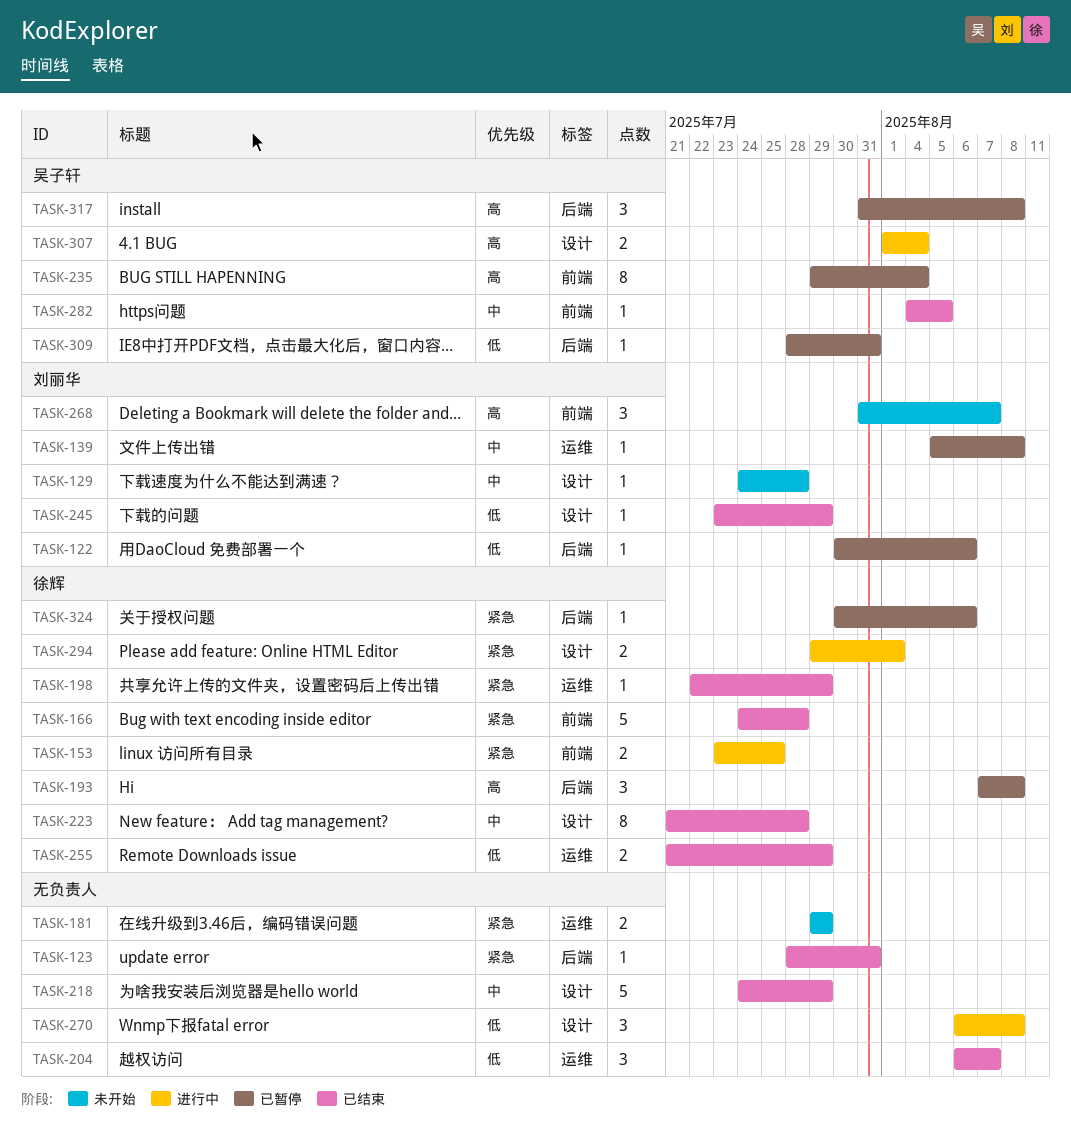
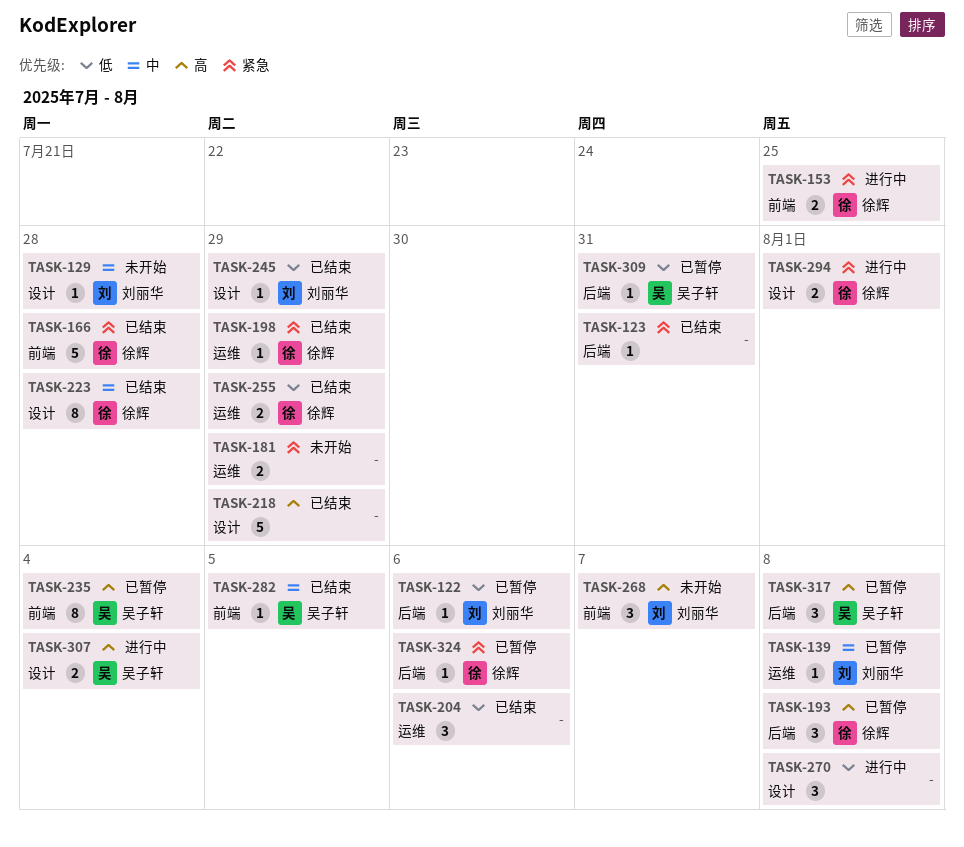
TASK-204, due: Aug 7 -> Aug 6
TASK-218, priority: 中 -> 高

